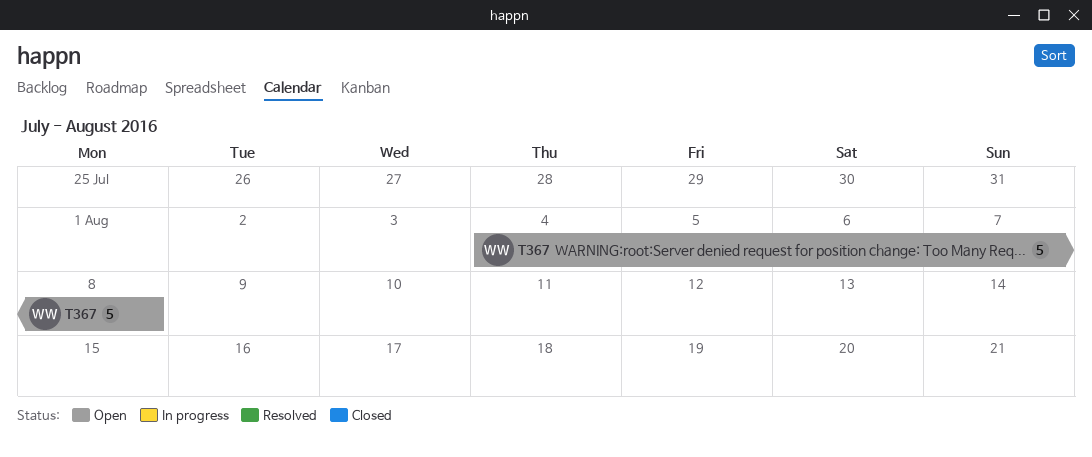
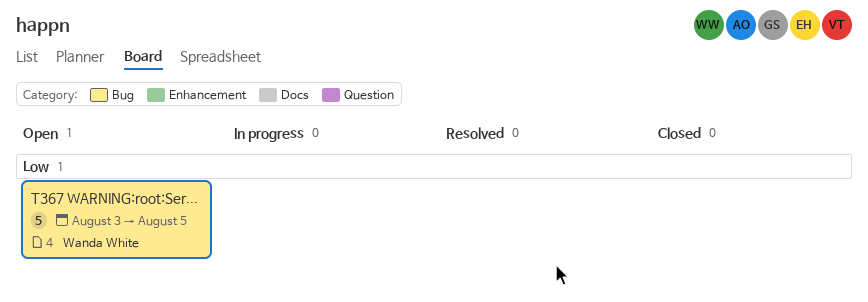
T367, start: Aug 4 -> Aug 3
T367, due: Aug 8 -> Aug 5

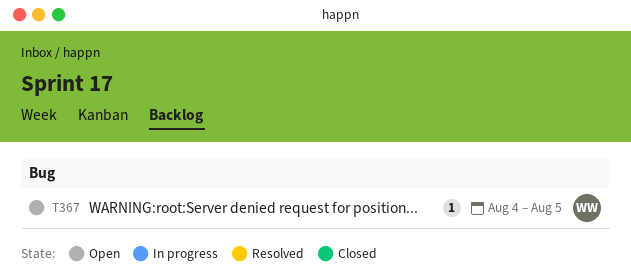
T367, estimate: 5 -> 1
T367, start: Aug 3 -> Aug 4

